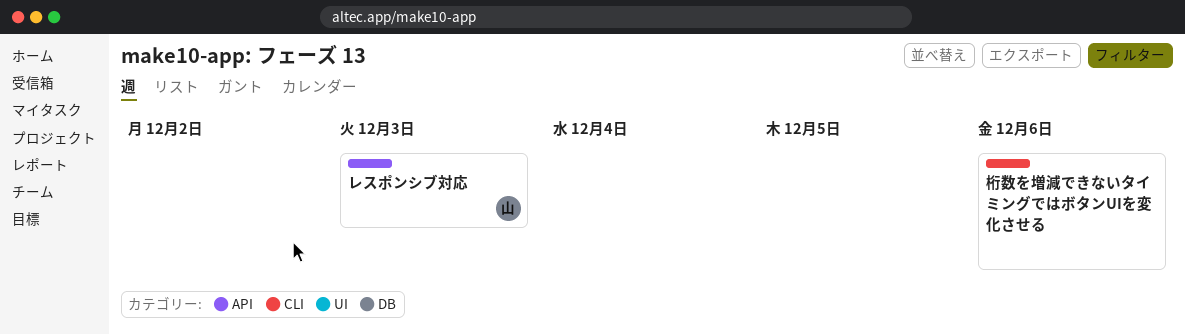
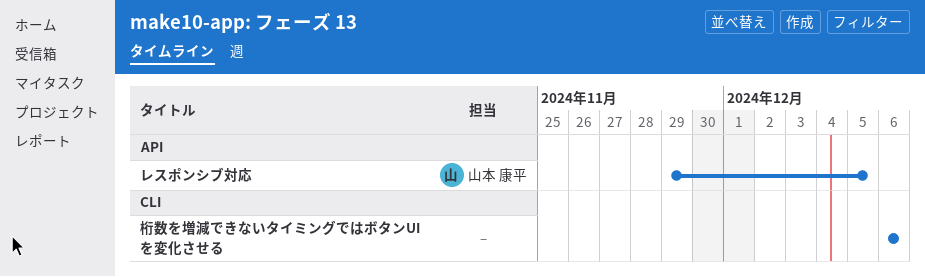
レスポンシブ対応, due: Dec 3 -> Dec 5

